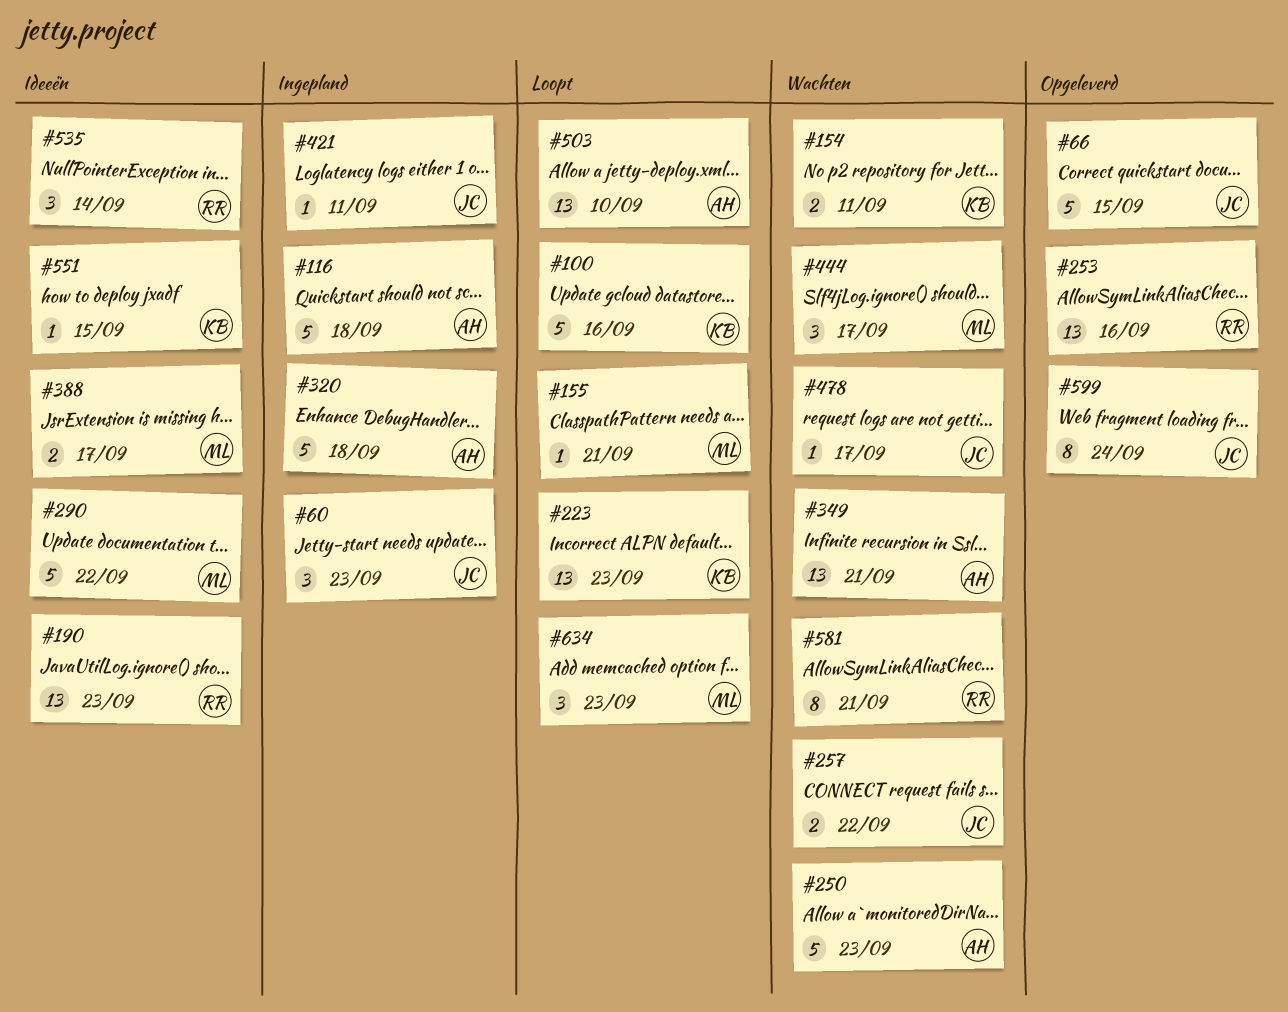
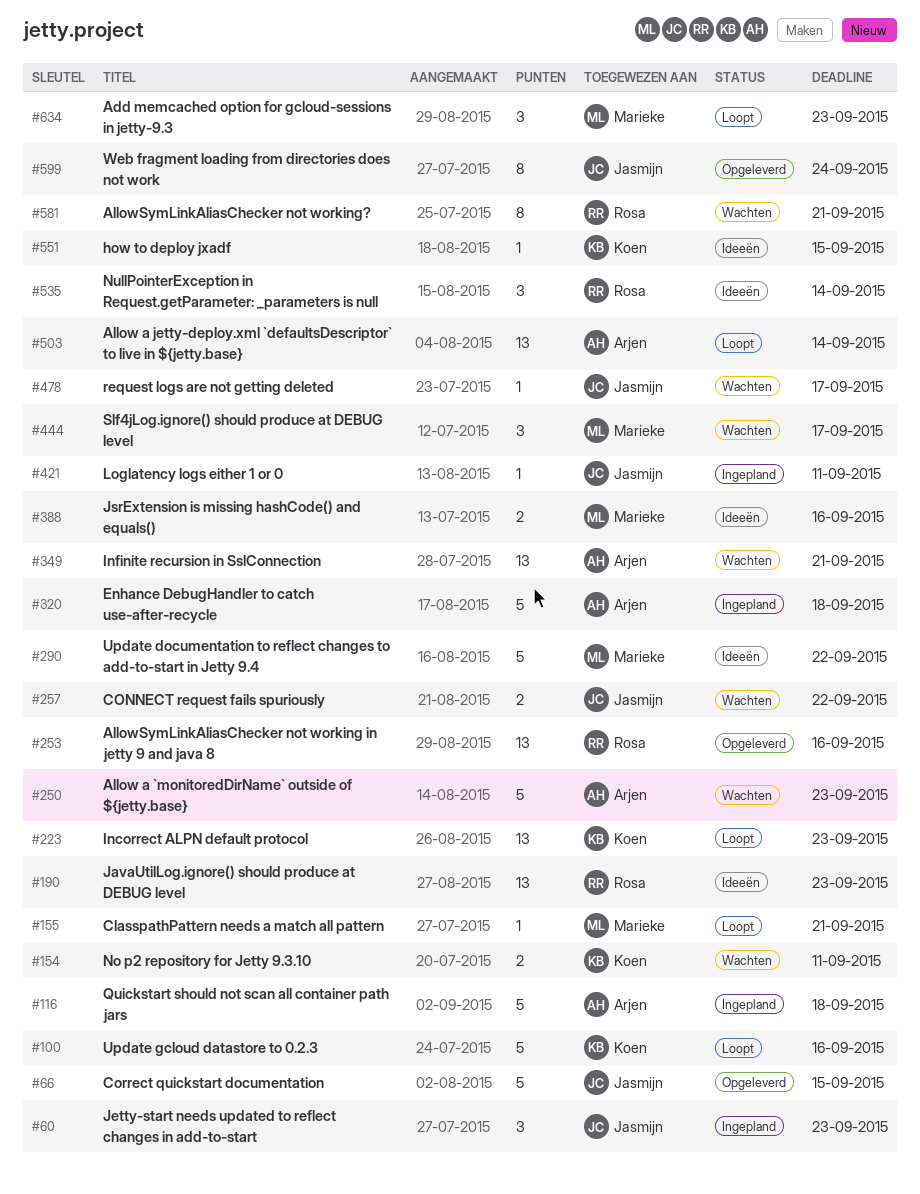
#388, due: Sep 17 -> Sep 16
#503, due: Sep 10 -> Sep 14

